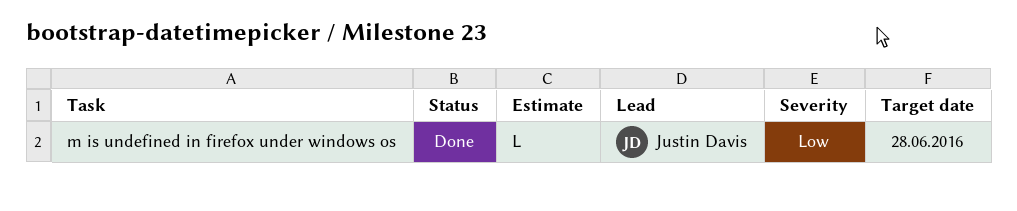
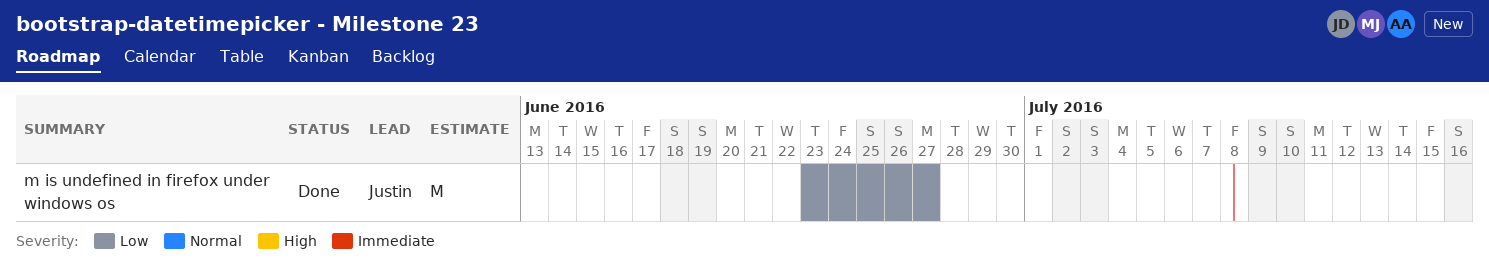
m is undefined in firefox under windows os, estimate: L -> M
m is undefined in firefox under windows os, due: Jun 28 -> Jun 27

